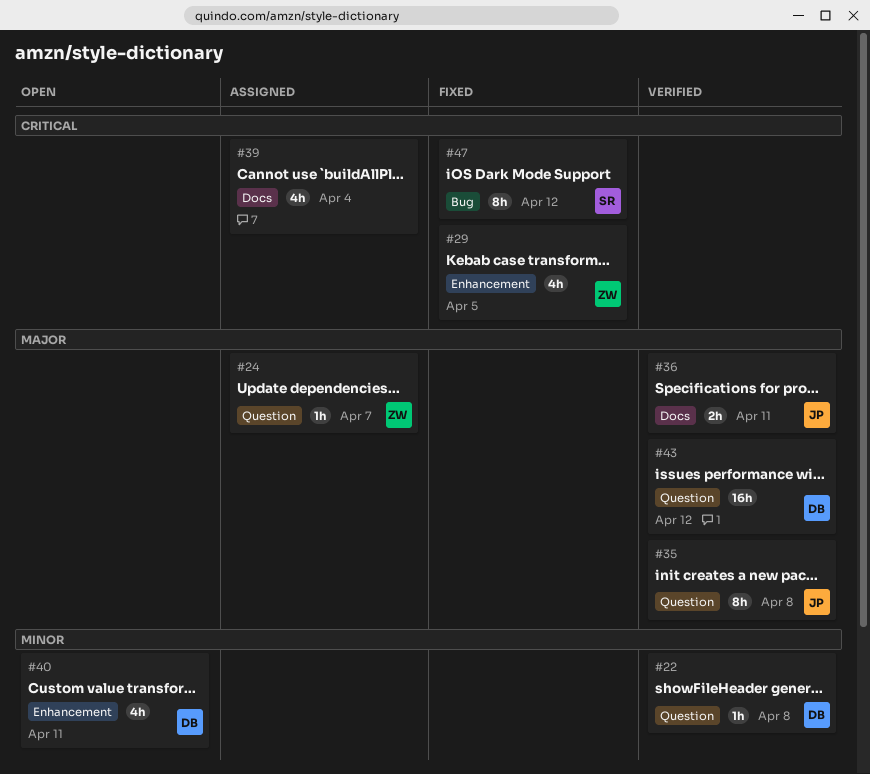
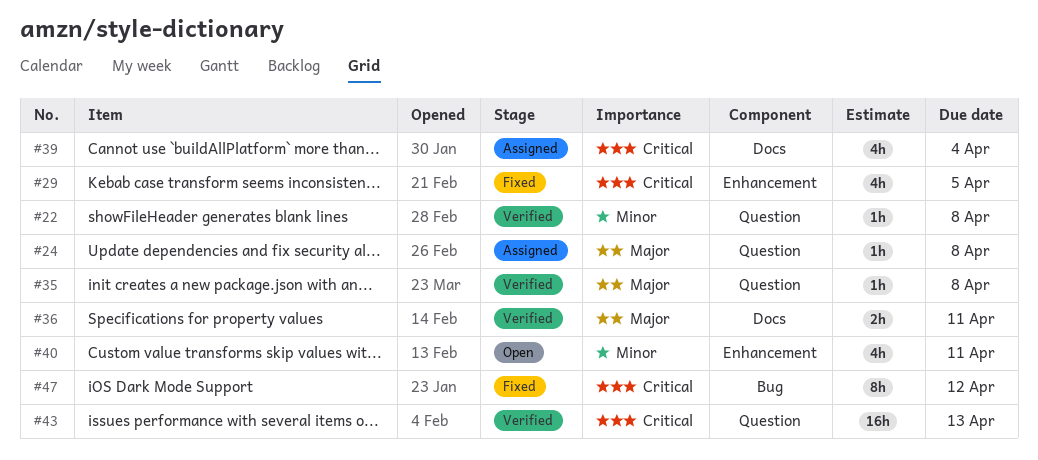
#24, due: Apr 7 -> Apr 8
#35, estimate: 8h -> 1h
#43, priority: Major -> Critical
#43, due: Apr 12 -> Apr 13

